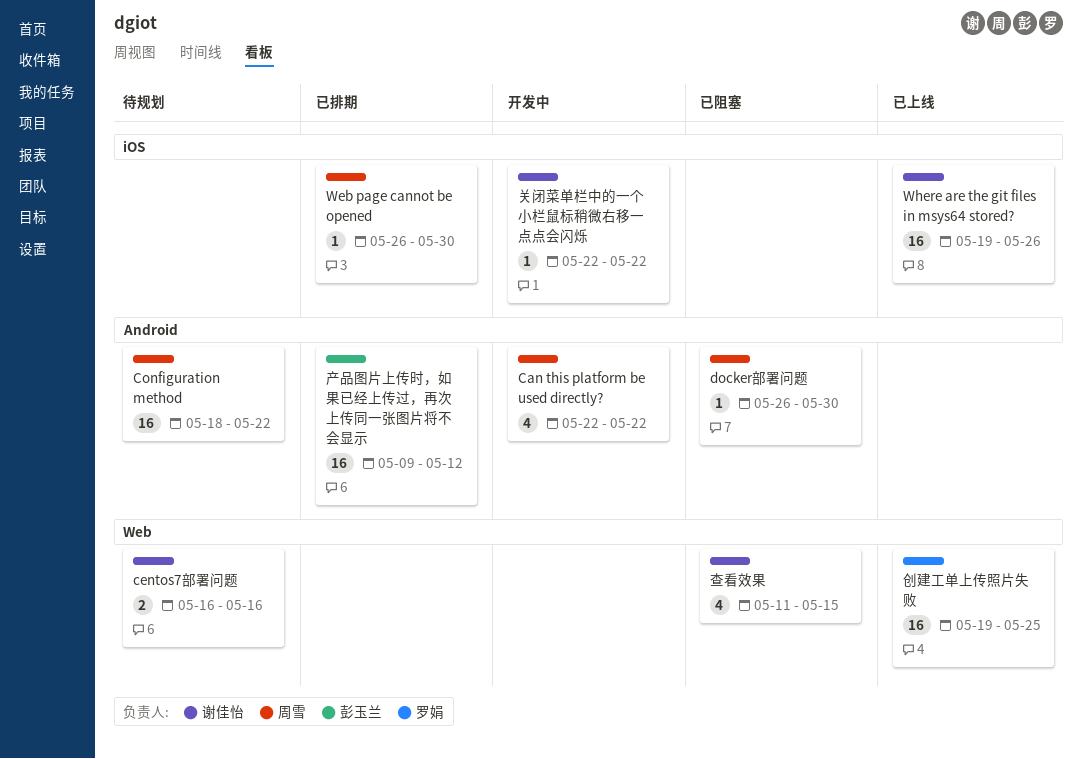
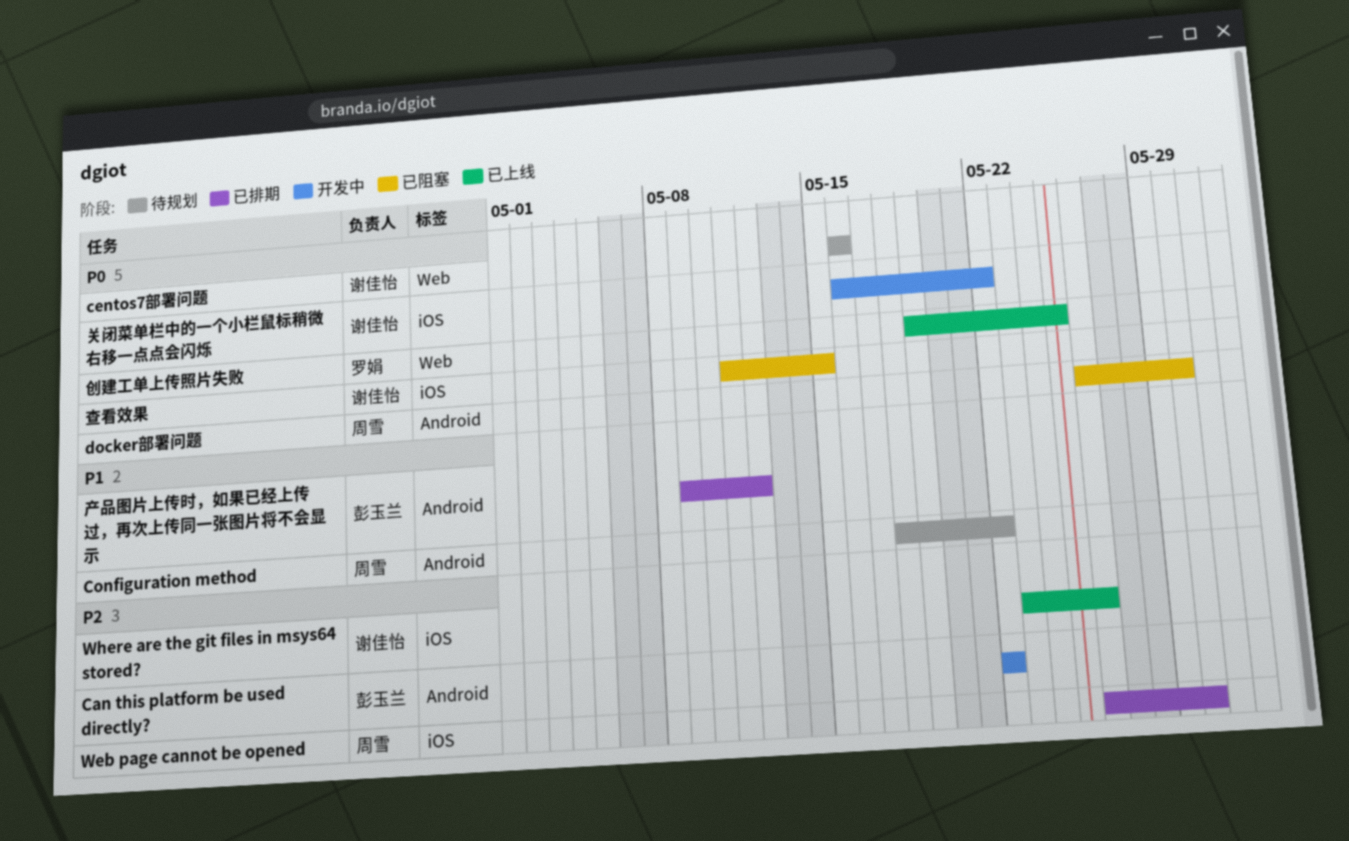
Can this platform be used directly?, owner: 周雪 -> 彭玉兰
Where are the git files in msys64 stored?, start: May 19 -> May 23
关闭菜单栏中的一个小栏鼠标稍微右移一点点会闪烁, start: May 22 -> May 16
查看效果, label: Web -> iOS

